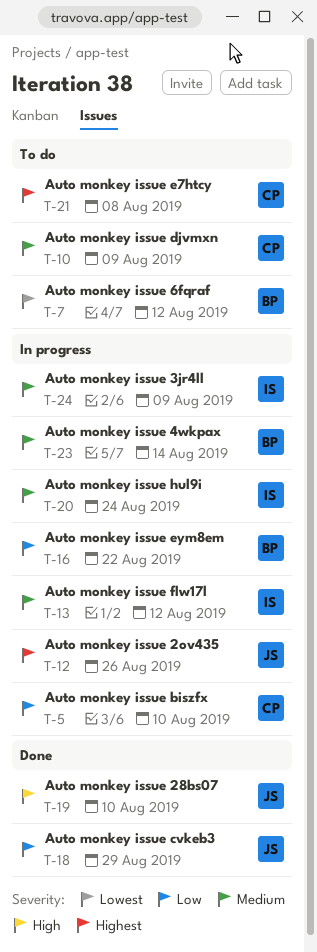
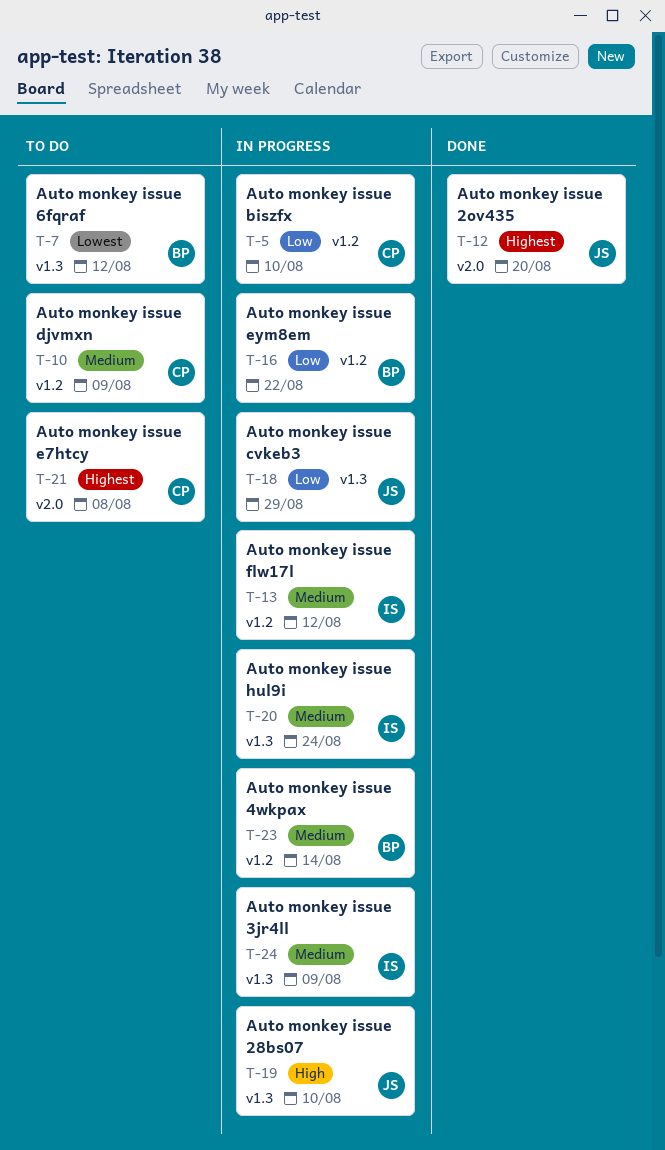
T-12, status: In progress -> Done
T-12, due: Aug 26 -> Aug 20
T-18, status: Done -> In progress
T-19, status: Done -> In progress

